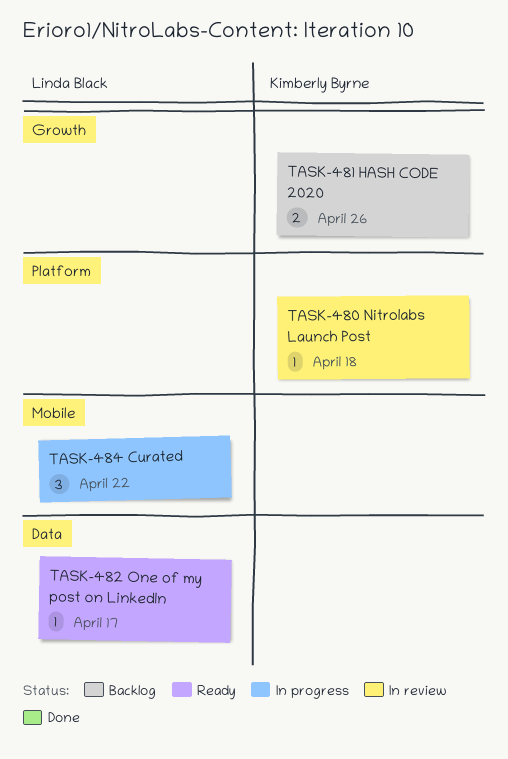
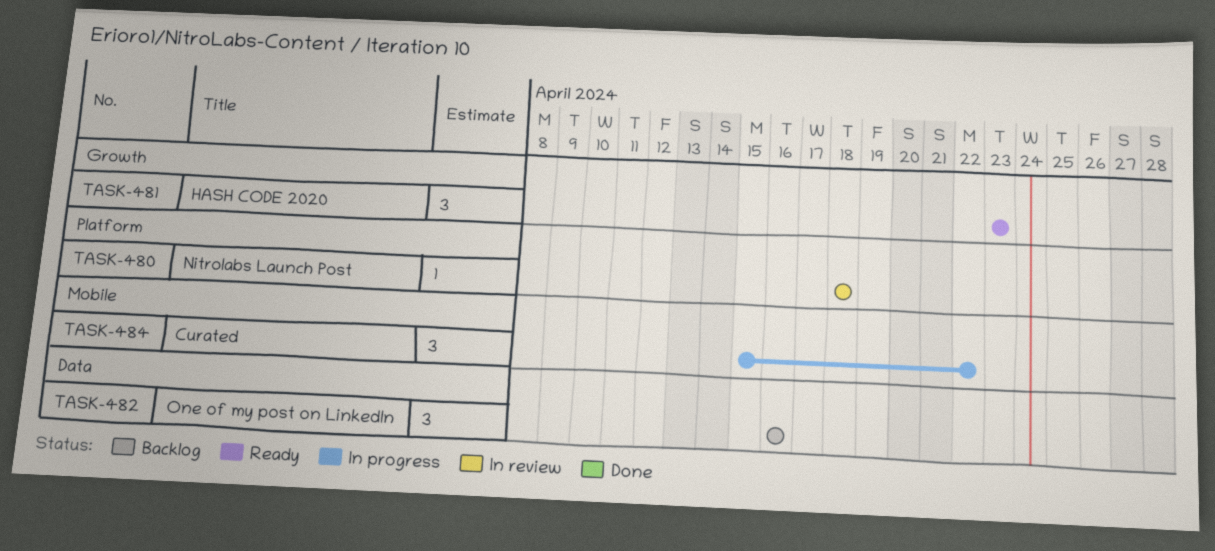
TASK-481, status: Backlog -> Ready
TASK-481, estimate: 2 -> 3
TASK-481, due: Apr 26 -> Apr 23
TASK-482, status: Ready -> Backlog
TASK-482, estimate: 1 -> 3
TASK-482, due: Apr 17 -> Apr 16

